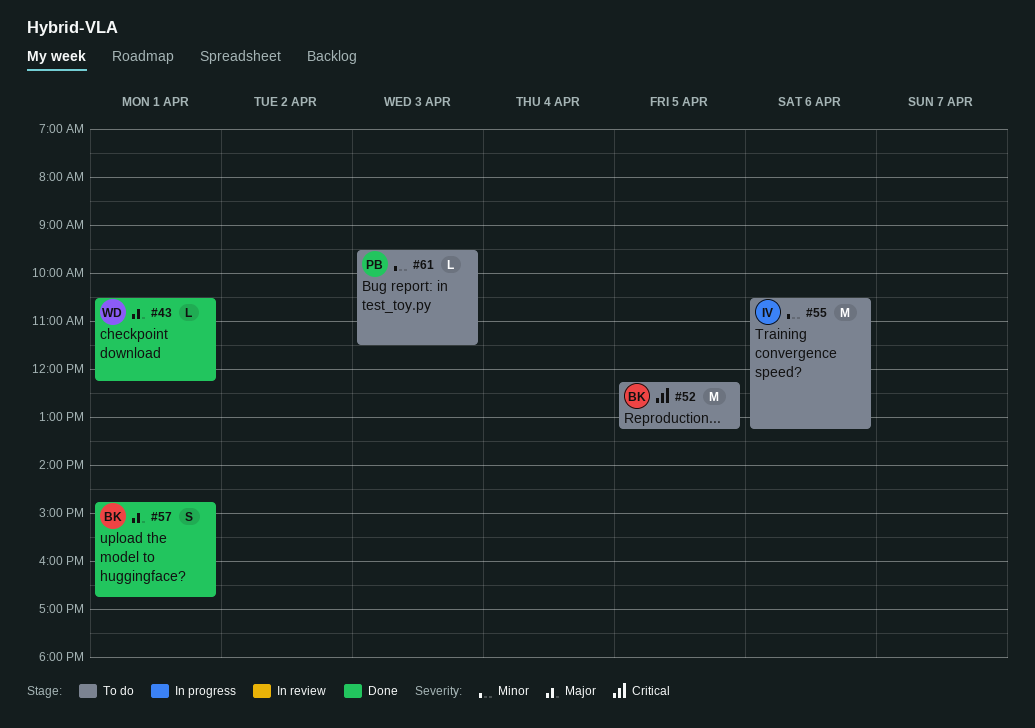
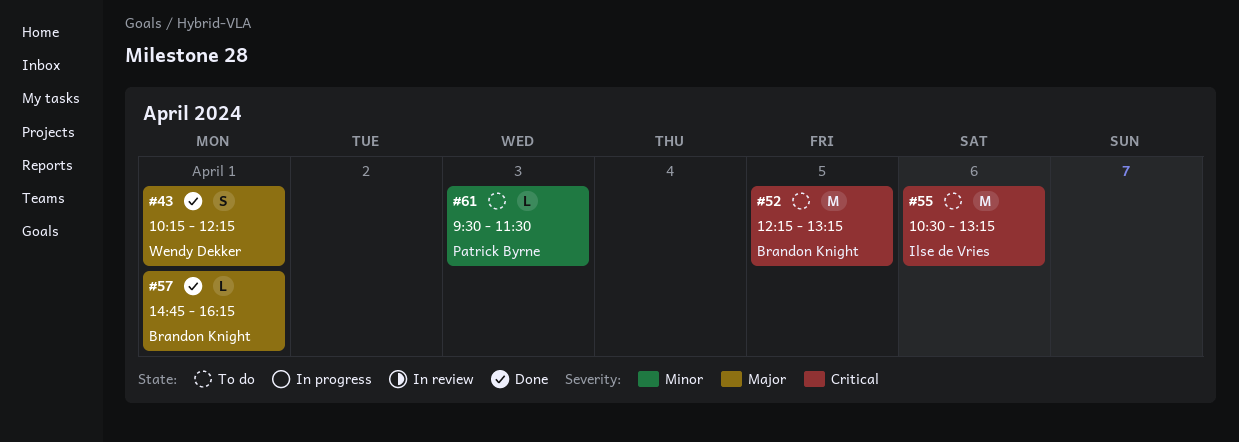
#43, estimate: L -> S
#43, begins: 10:30 -> 10:15
#55, priority: Minor -> Critical
#57, estimate: S -> L
#57, ends: 16:45 -> 16:15

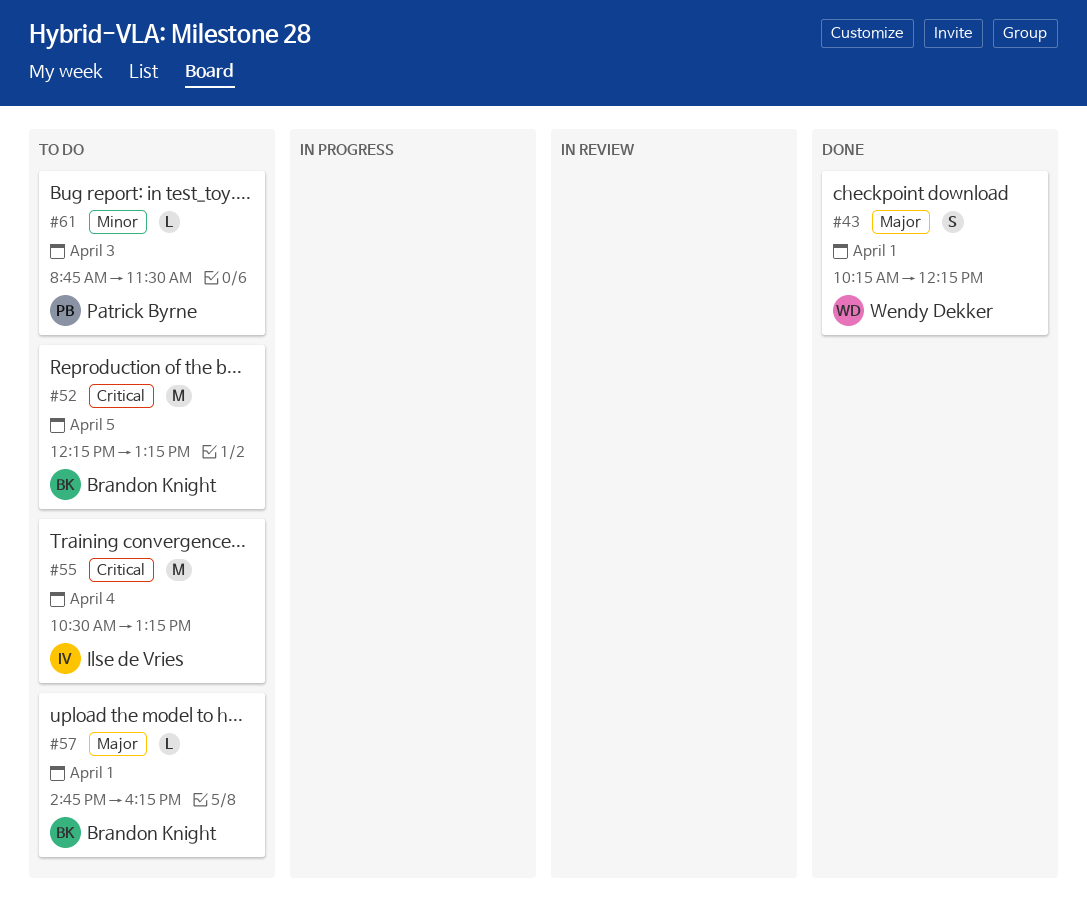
#55, day: Apr 6 -> Apr 4
#57, status: Done -> To do
#61, begins: 09:30 -> 08:45

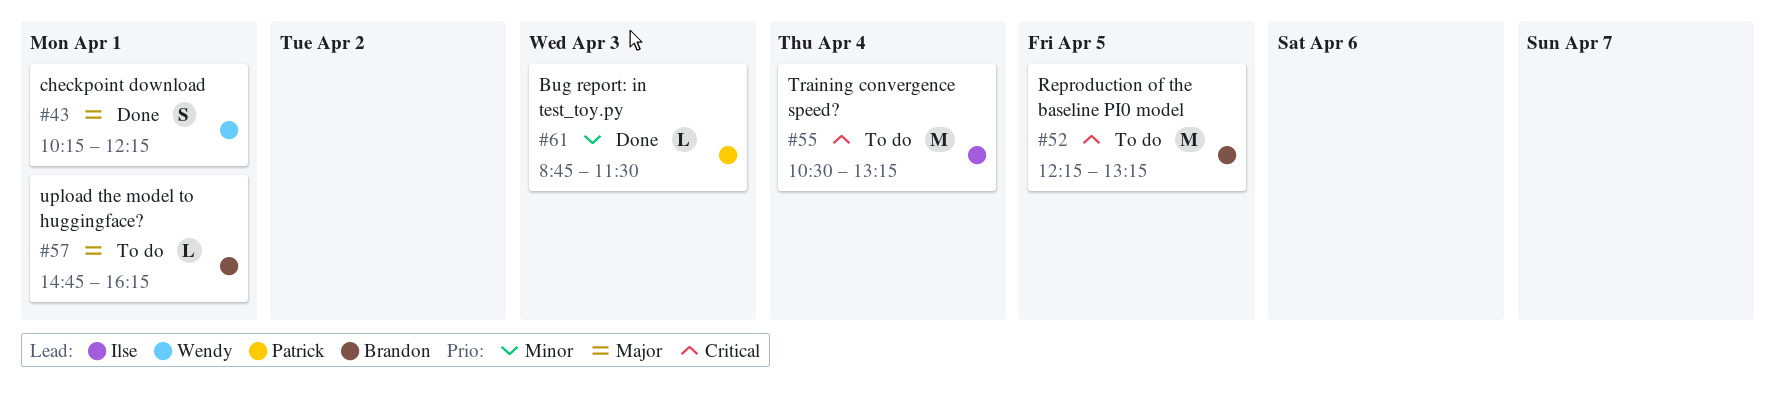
#61, status: To do -> Done

